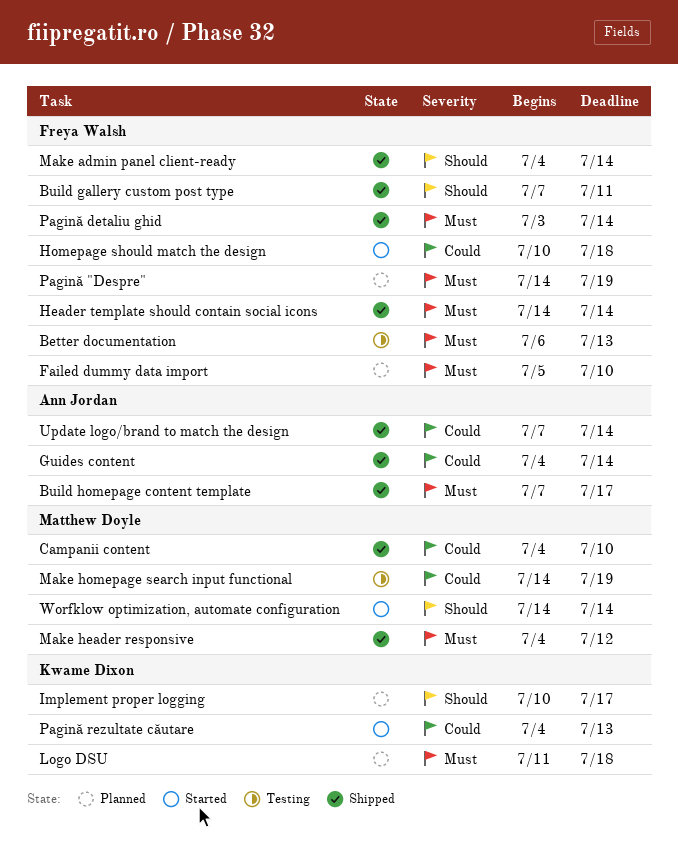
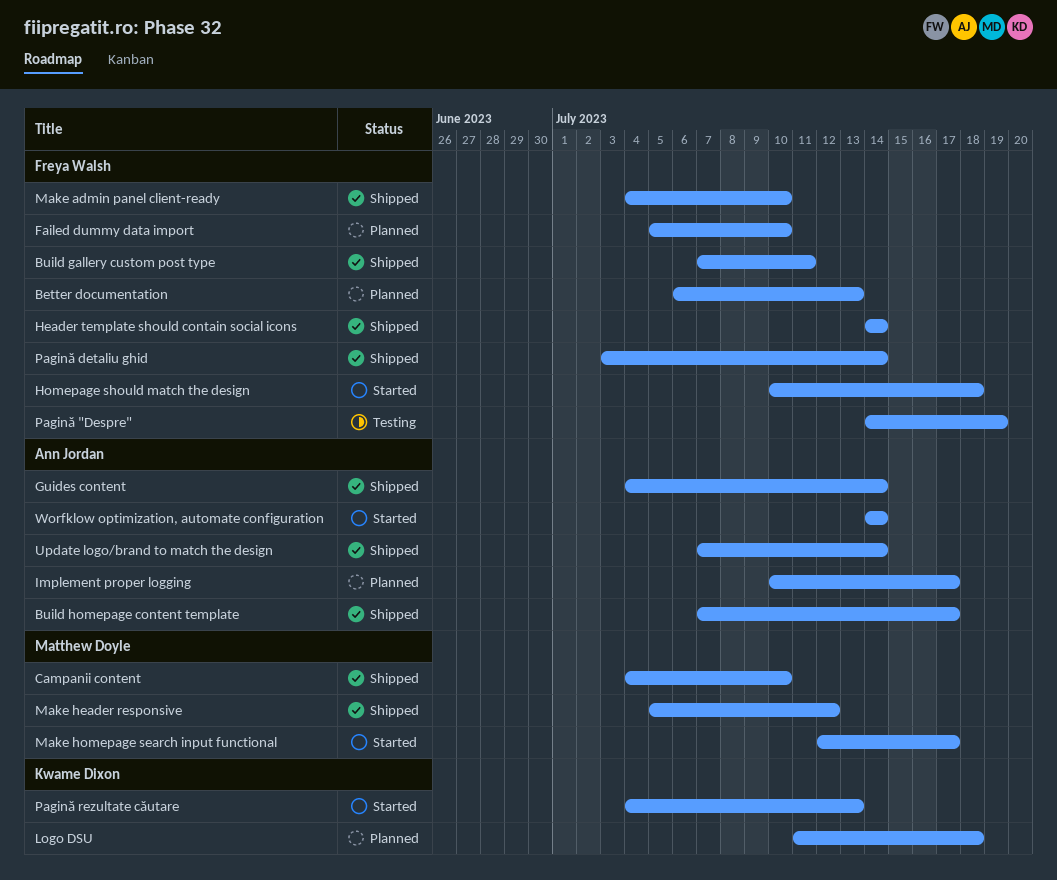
Better documentation, status: Testing -> Planned
Implement proper logging, owner: Kwame Dixon -> Ann Jordan
Make admin panel client-ready, due: Jul 14 -> Jul 10
Make header responsive, start: Jul 4 -> Jul 5
Make homepage search input functional, status: Testing -> Started
Make homepage search input functional, start: Jul 14 -> Jul 12
Make homepage search input functional, due: Jul 19 -> Jul 17
Pagină "Despre", status: Planned -> Testing
Worfklow optimization, automate configuration, owner: Matthew Doyle -> Ann Jordan

